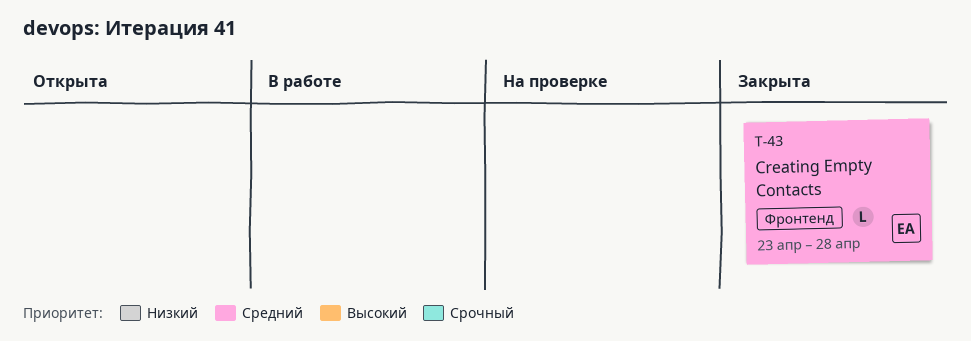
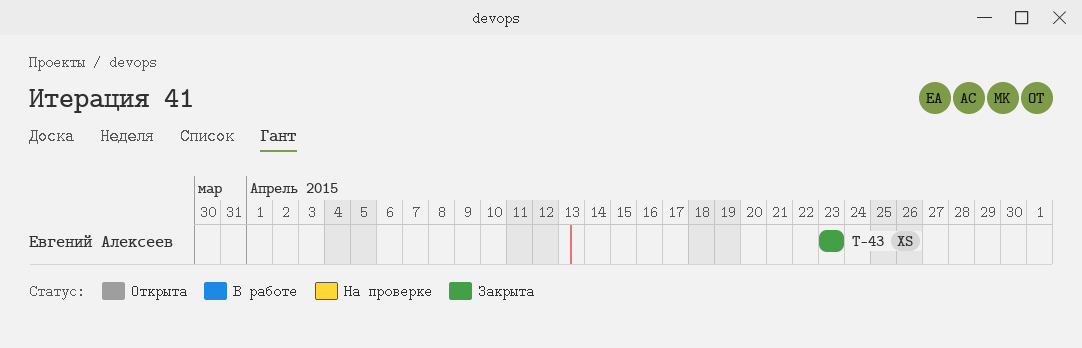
T-43, estimate: L -> XS
T-43, due: Apr 28 -> Apr 23

